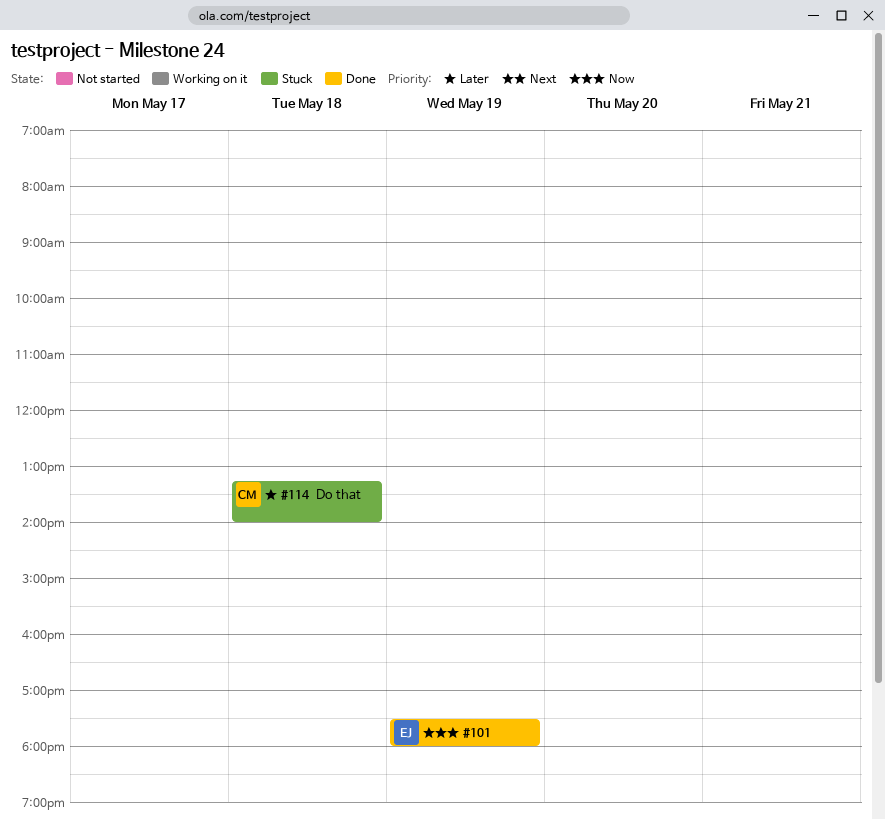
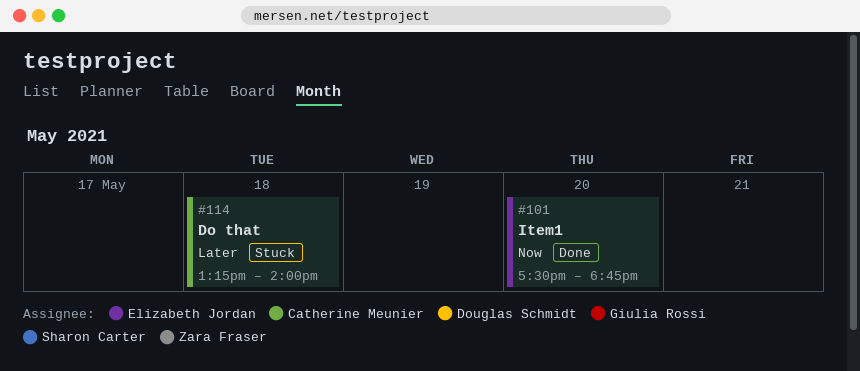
#101, day: May 19 -> May 20
#101, ends: 18:00 -> 18:45

